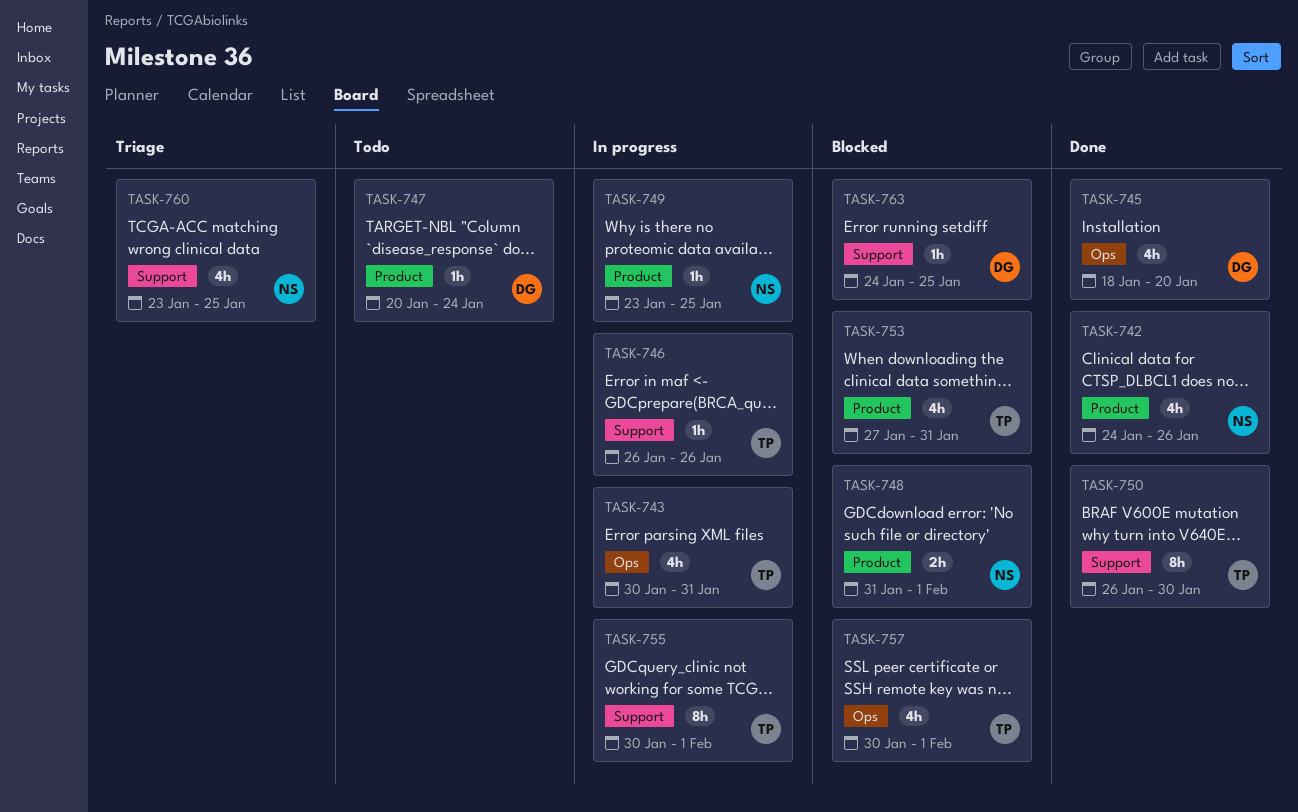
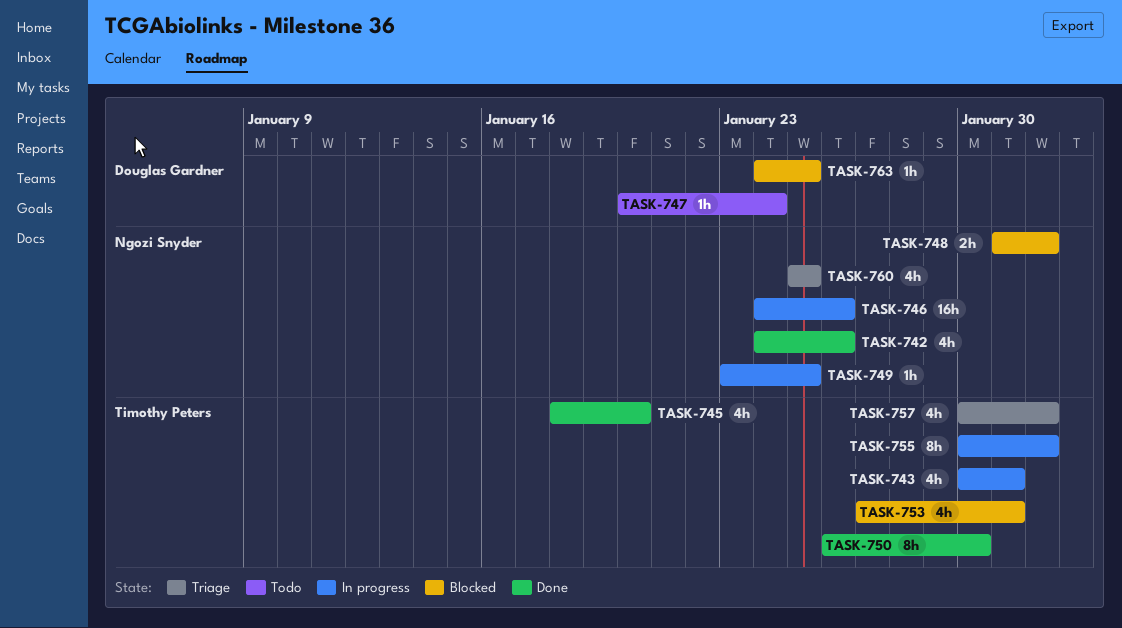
TASK-745, owner: Douglas Gardner -> Timothy Peters
TASK-746, owner: Timothy Peters -> Ngozi Snyder
TASK-746, estimate: 1h -> 16h
TASK-746, start: Jan 26 -> Jan 24
TASK-757, status: Blocked -> Triage
TASK-760, start: Jan 23 -> Jan 25

